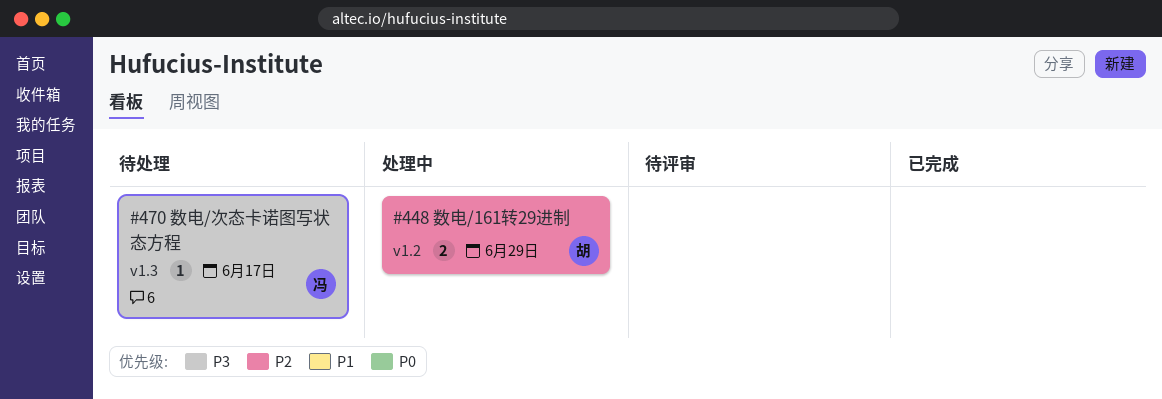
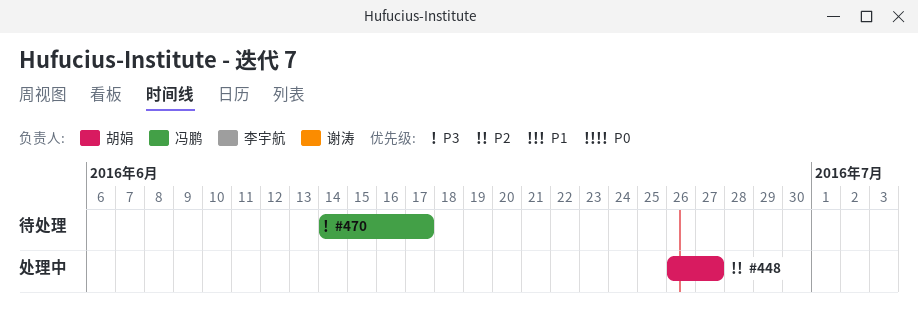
#448, due: Jun 29 -> Jun 27

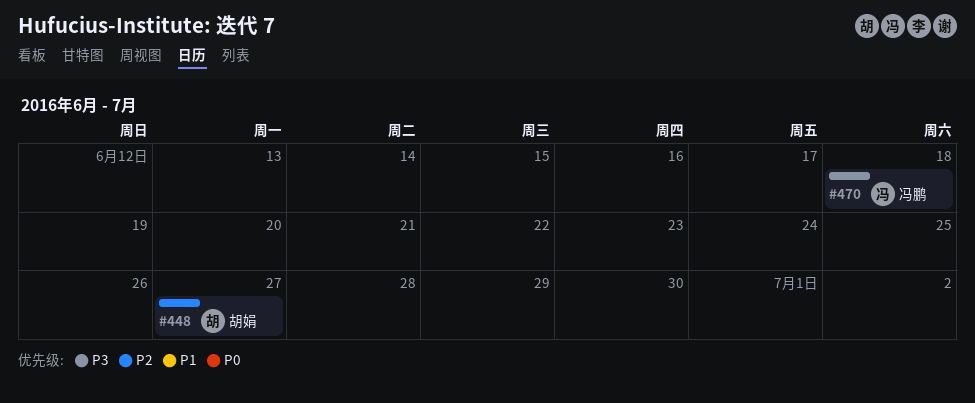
#470, due: Jun 17 -> Jun 18

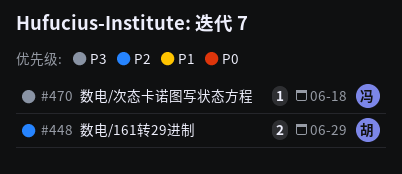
#448, due: Jun 27 -> Jun 29

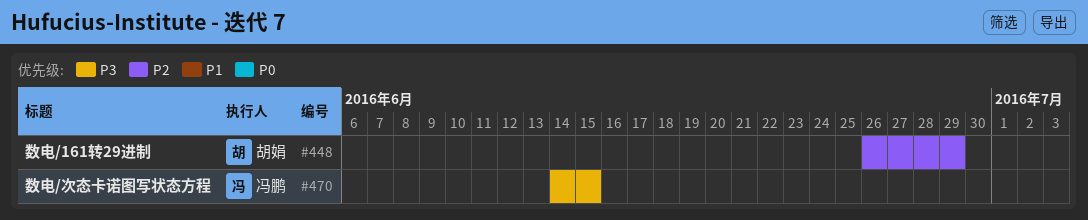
#470, due: Jun 18 -> Jun 15

